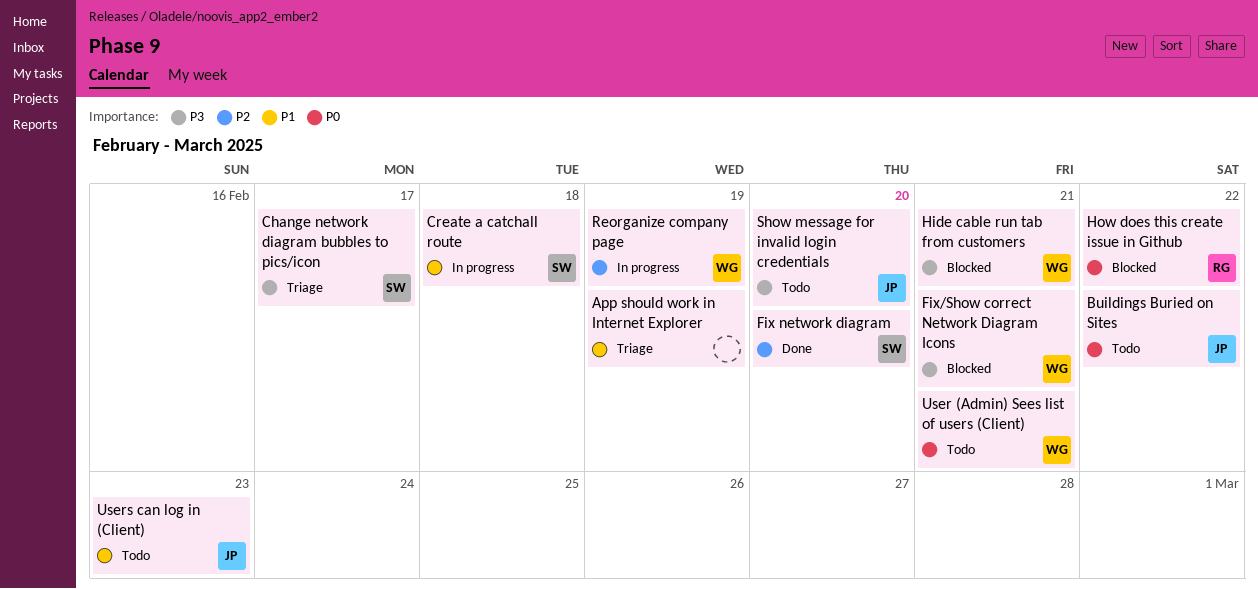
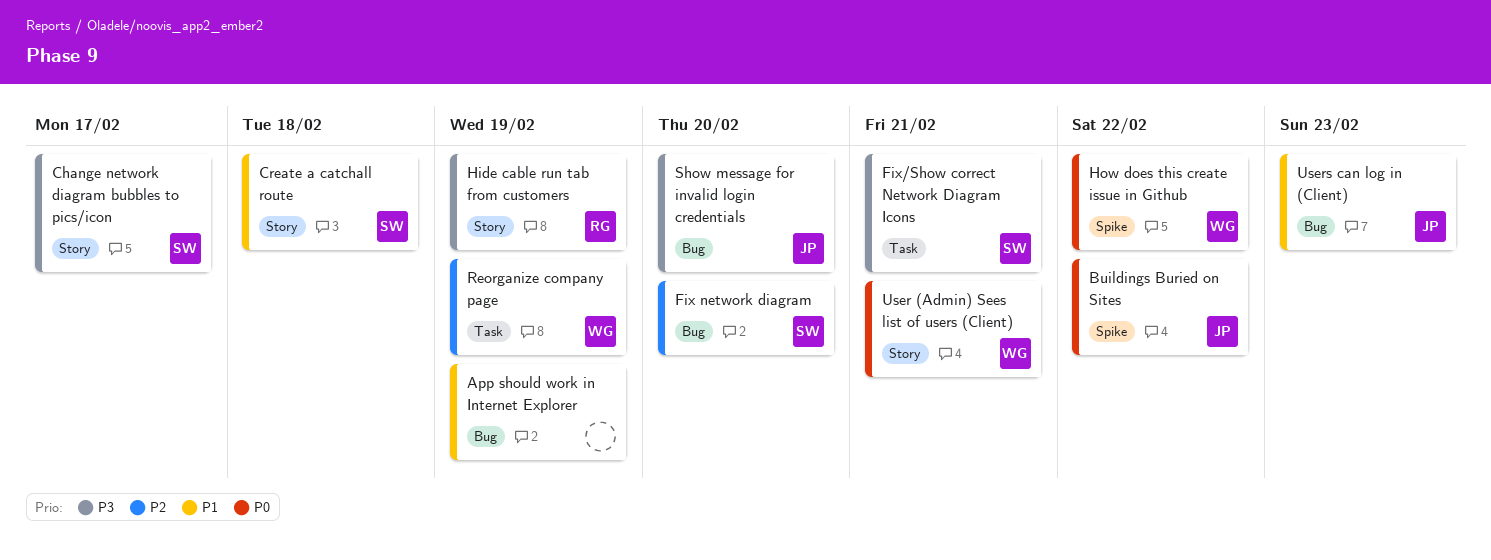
Fix/Show correct Network Diagram Icons, owner: WG -> SW
Hide cable run tab from customers, owner: WG -> RG
Hide cable run tab from customers, due: Feb 21 -> Feb 19
How does this create issue in Github, owner: RG -> WG

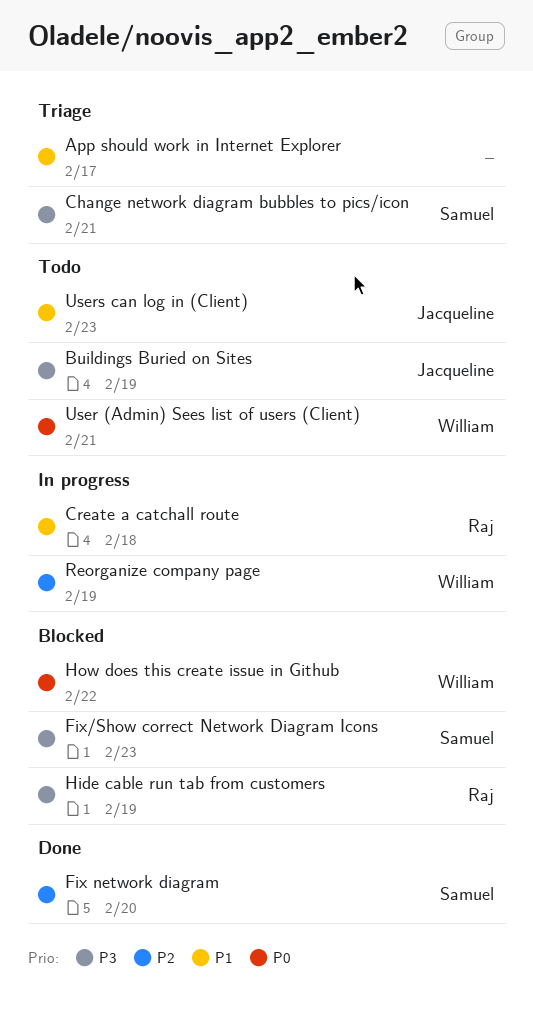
App should work in Internet Explorer, due: Feb 19 -> Feb 17
Buildings Buried on Sites, priority: P0 -> P3
Buildings Buried on Sites, due: Feb 22 -> Feb 19
Change network diagram bubbles to pics/icon, due: Feb 17 -> Feb 21
Create a catchall route, owner: Samuel -> Raj
Fix/Show correct Network Diagram Icons, due: Feb 21 -> Feb 23
Show message for invalid login credentials: present -> none

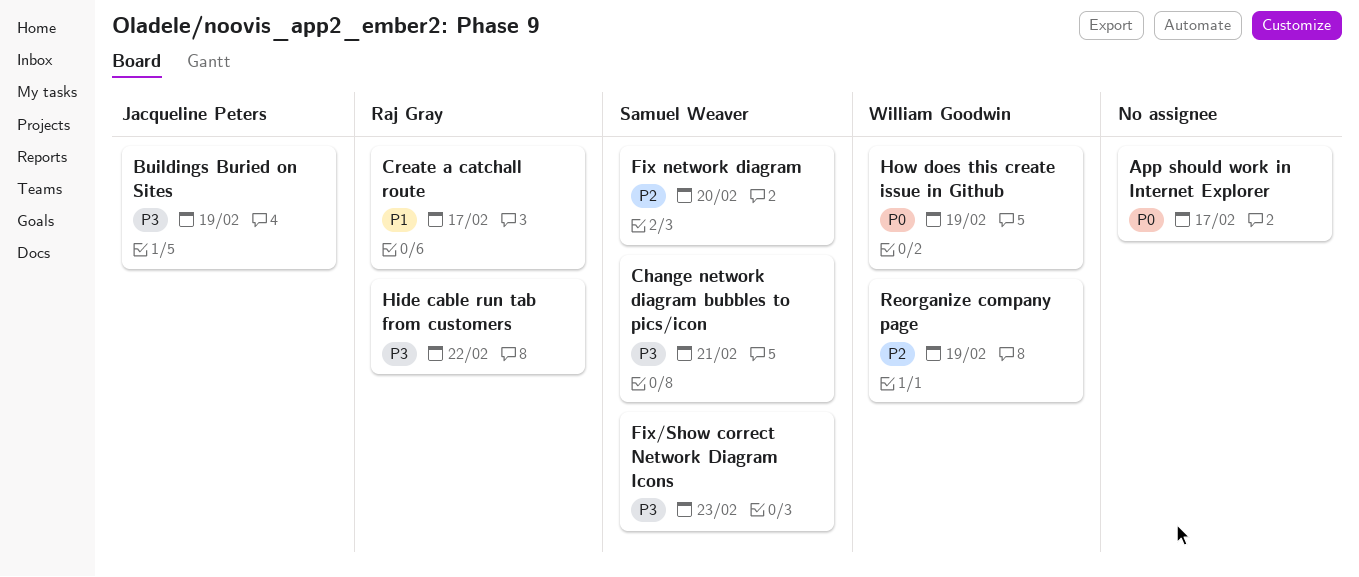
App should work in Internet Explorer, priority: P1 -> P0
Create a catchall route, due: Feb 18 -> Feb 17
Hide cable run tab from customers, due: Feb 19 -> Feb 22
How does this create issue in Github, due: Feb 22 -> Feb 19
User (Admin) Sees list of users (Client): present -> none
Users can log in (Client): present -> none

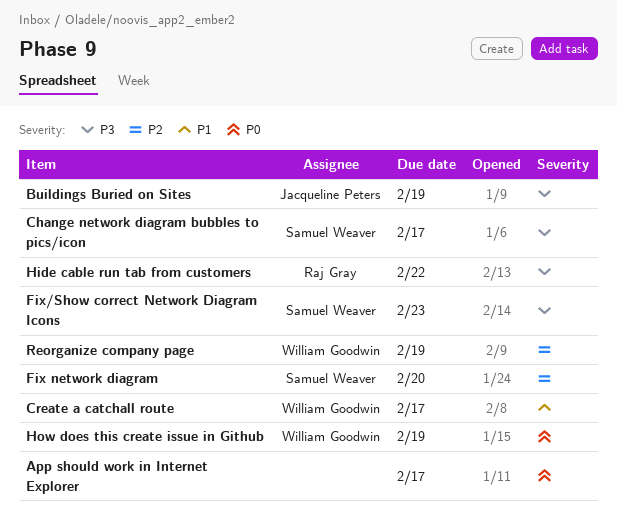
Change network diagram bubbles to pics/icon, due: Feb 21 -> Feb 17
Create a catchall route, owner: Raj Gray -> William Goodwin

